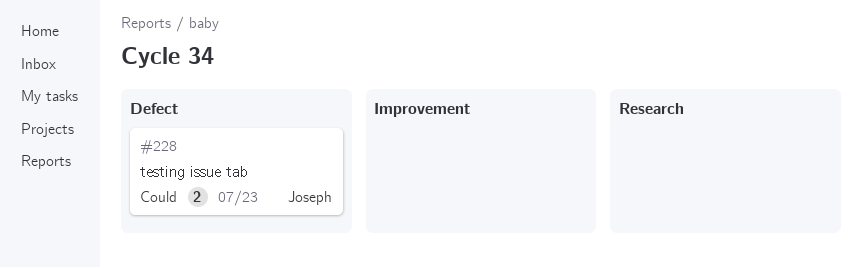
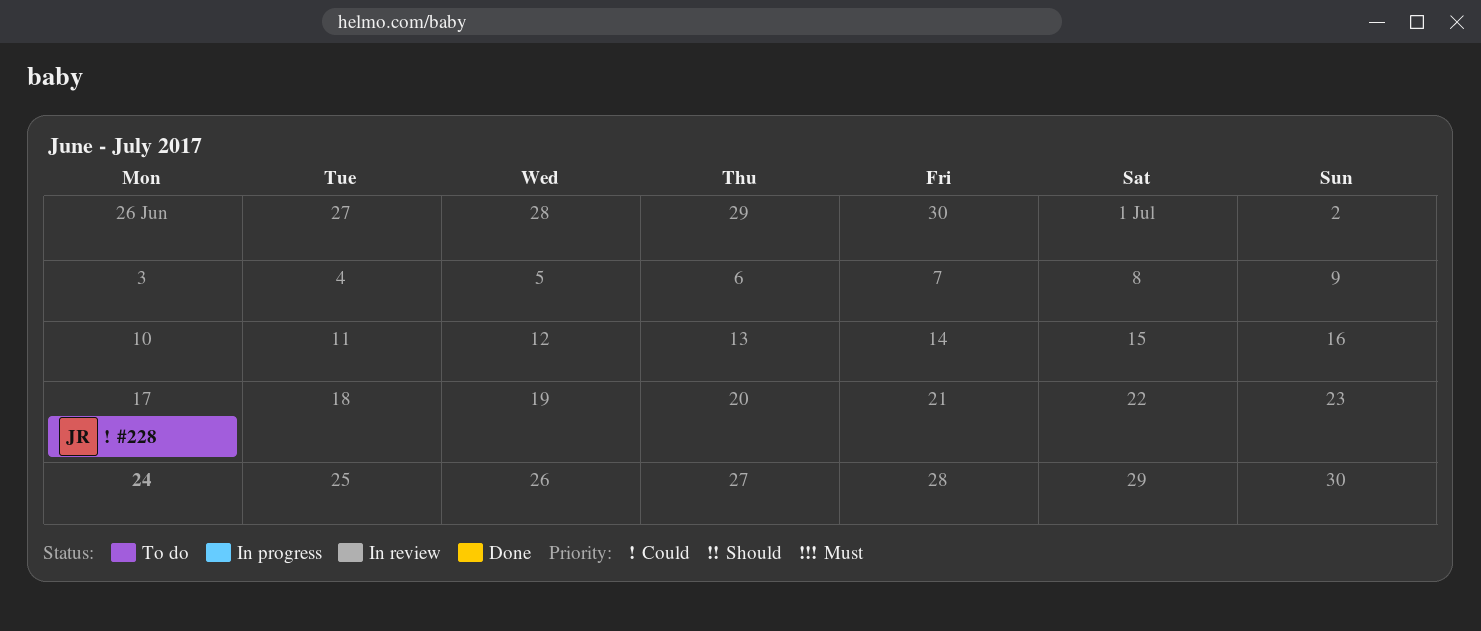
#228, due: Jul 23 -> Jul 17

